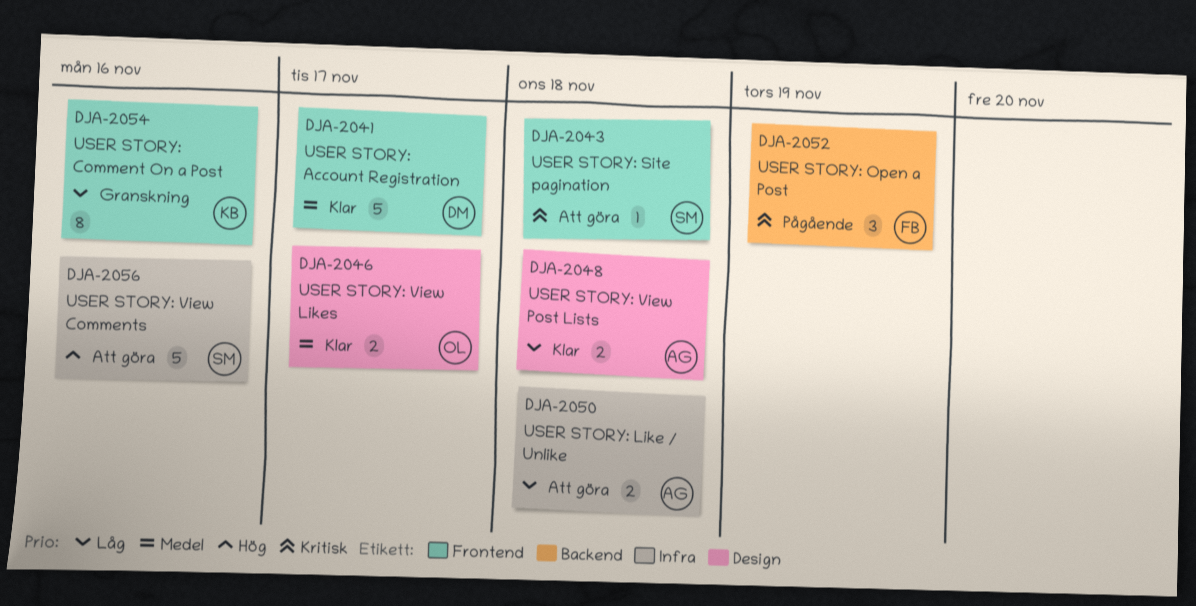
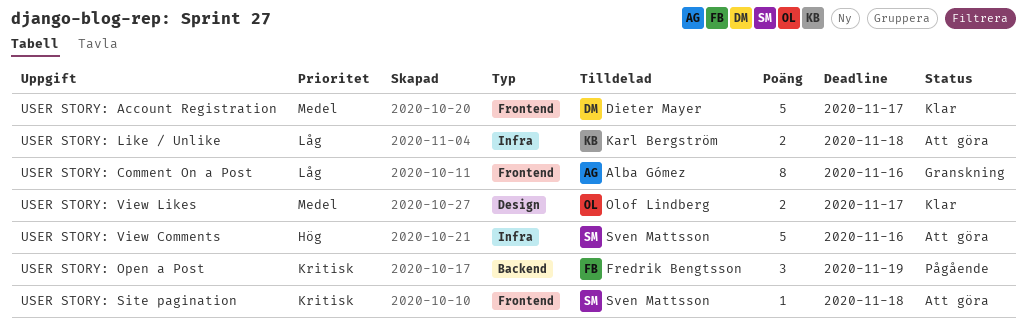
USER STORY: Comment On a Post, owner: Karl Bergström -> Alba Gómez
USER STORY: Like / Unlike, owner: Alba Gómez -> Karl Bergström
USER STORY: View Post Lists: present -> none

